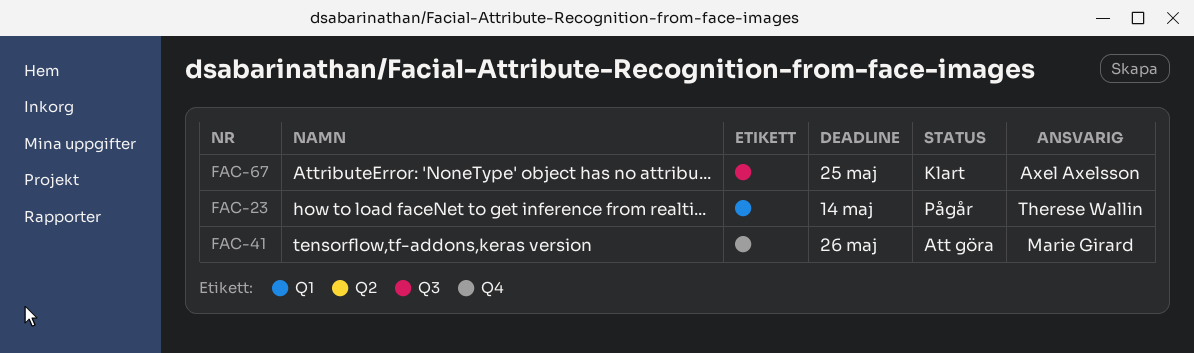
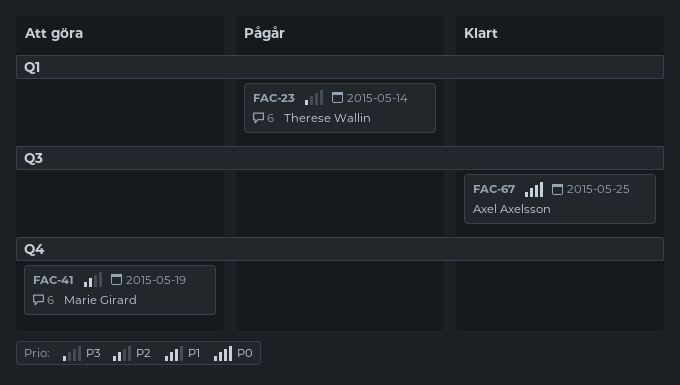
FAC-41, due: May 26 -> May 19

